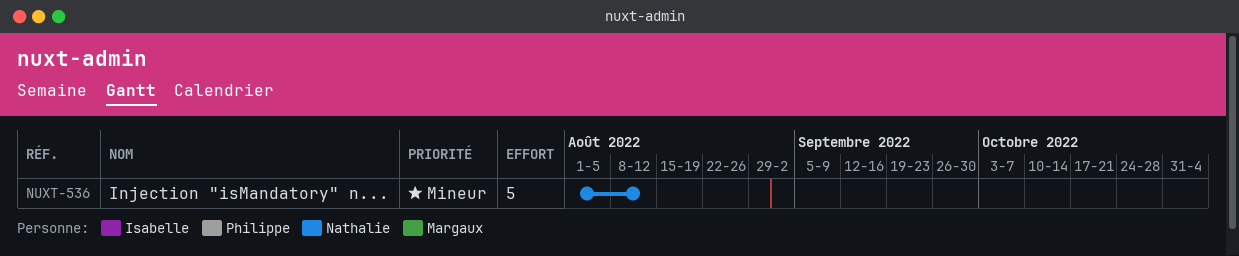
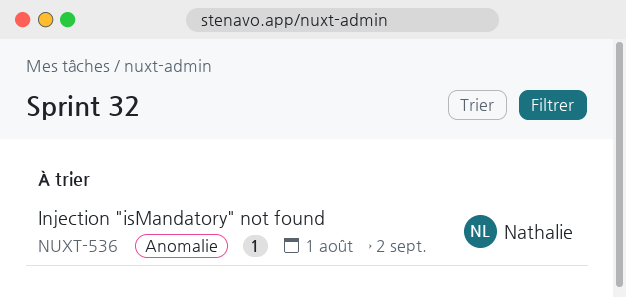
NUXT-536, estimate: 5 -> 1
NUXT-536, due: Aug 12 -> Sep 2

